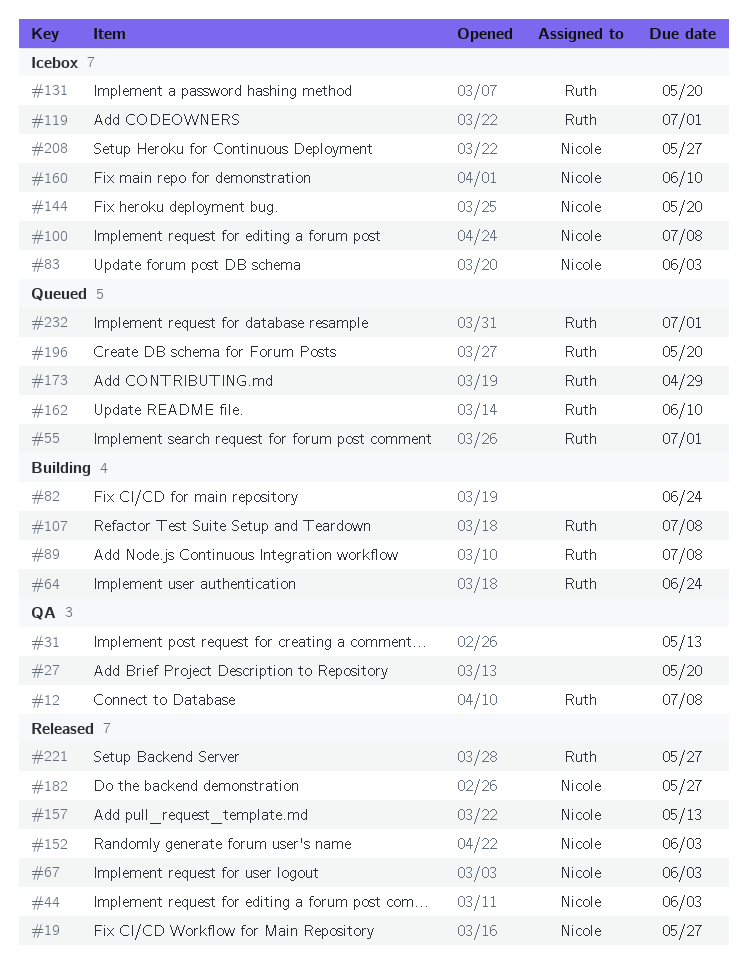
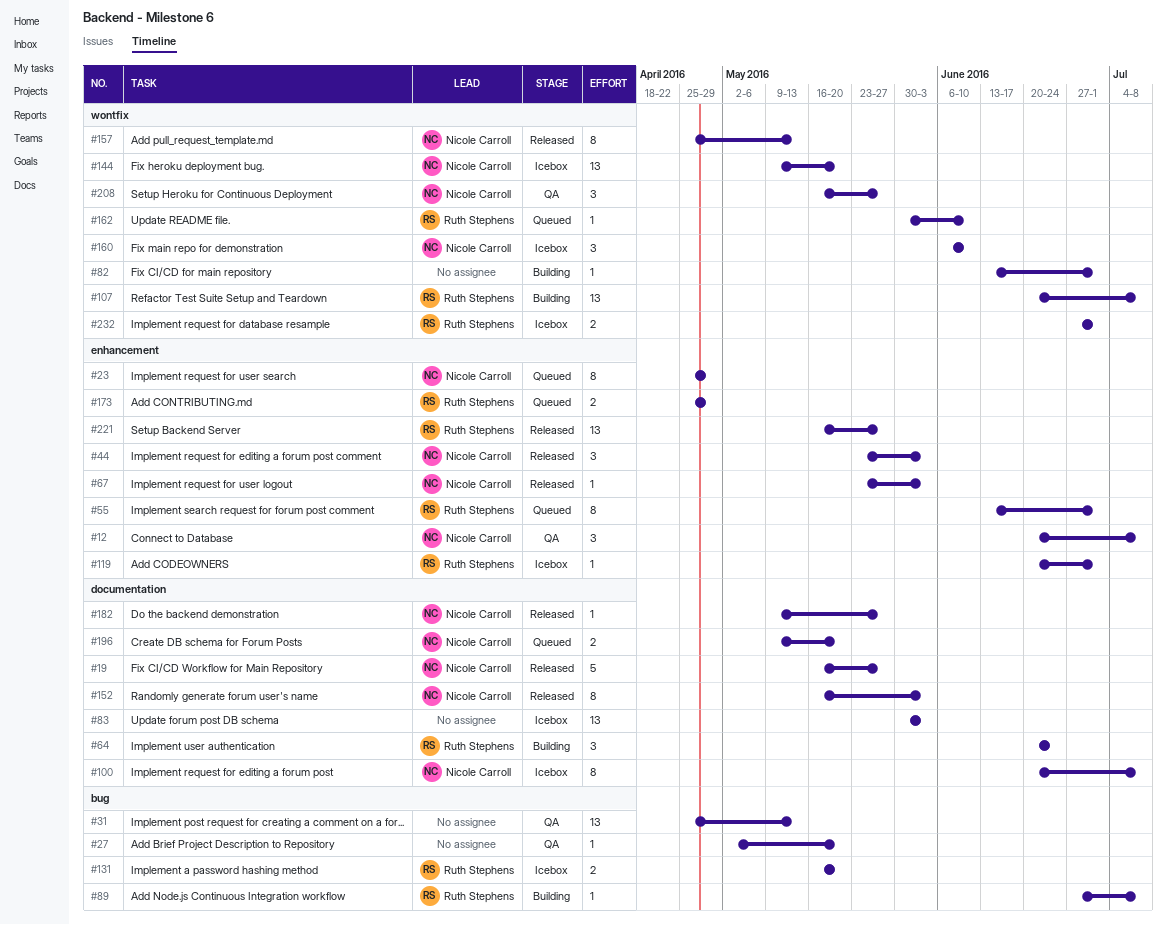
#12, owner: Ruth Stephens -> Nicole Carroll
#23: none -> present
#82, due: Jun 24 -> Jul 1
#83, owner: Nicole Carroll -> none
#196, owner: Ruth Stephens -> Nicole Carroll
#208, status: Icebox -> QA
#232, status: Queued -> Icebox

